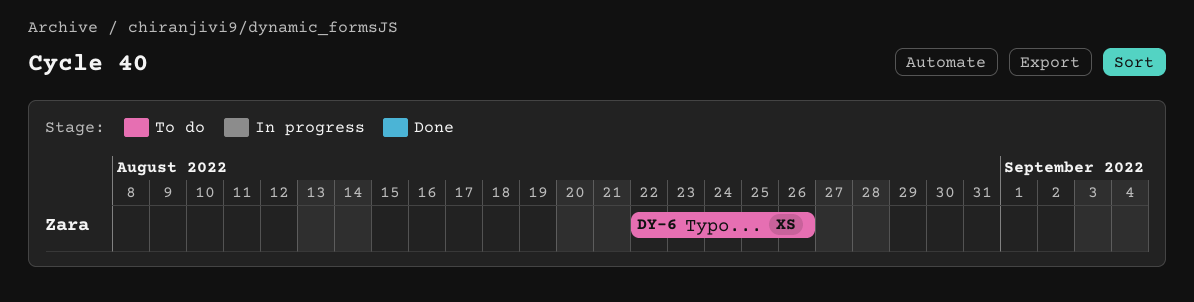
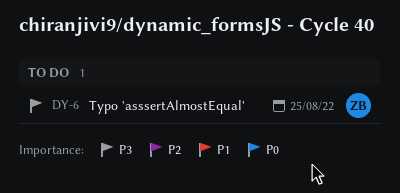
DY-6, due: Aug 26 -> Aug 25

